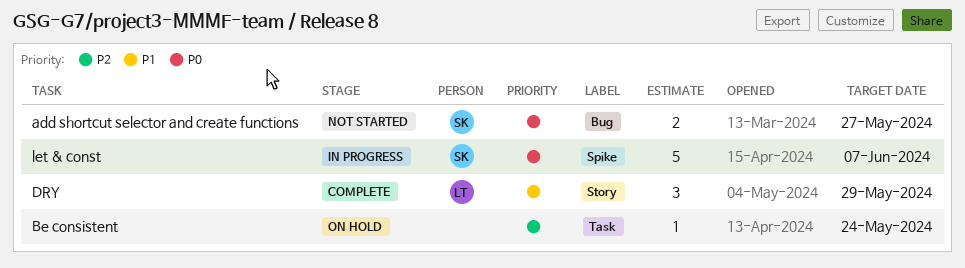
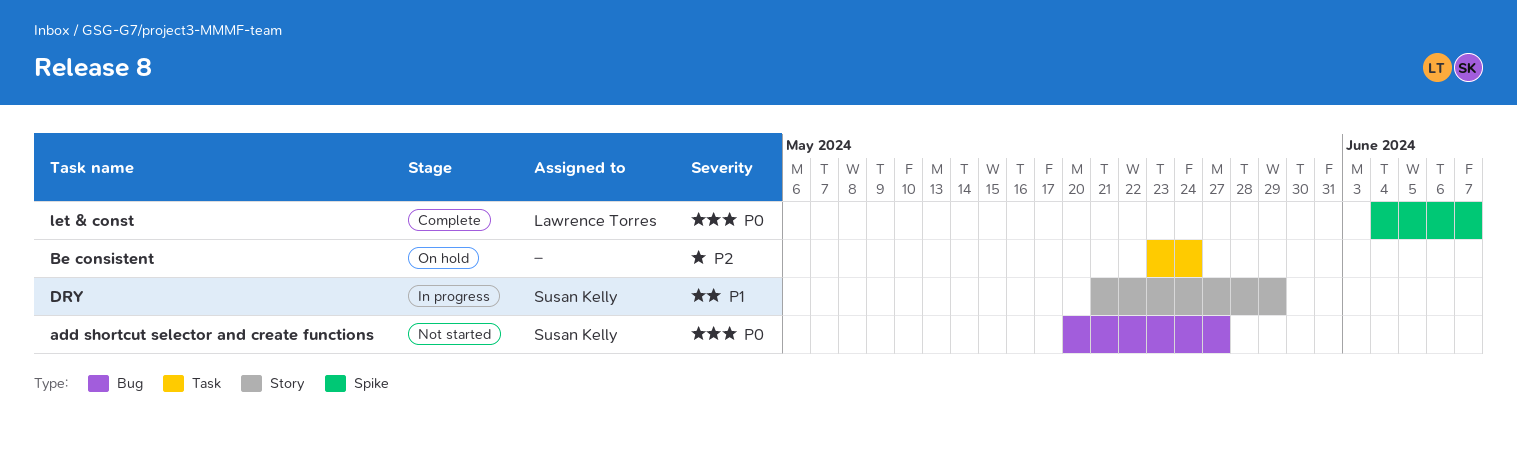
DRY, status: Complete -> In progress
DRY, owner: Lawrence Torres -> Susan Kelly
let & const, status: In progress -> Complete
let & const, owner: Susan Kelly -> Lawrence Torres

